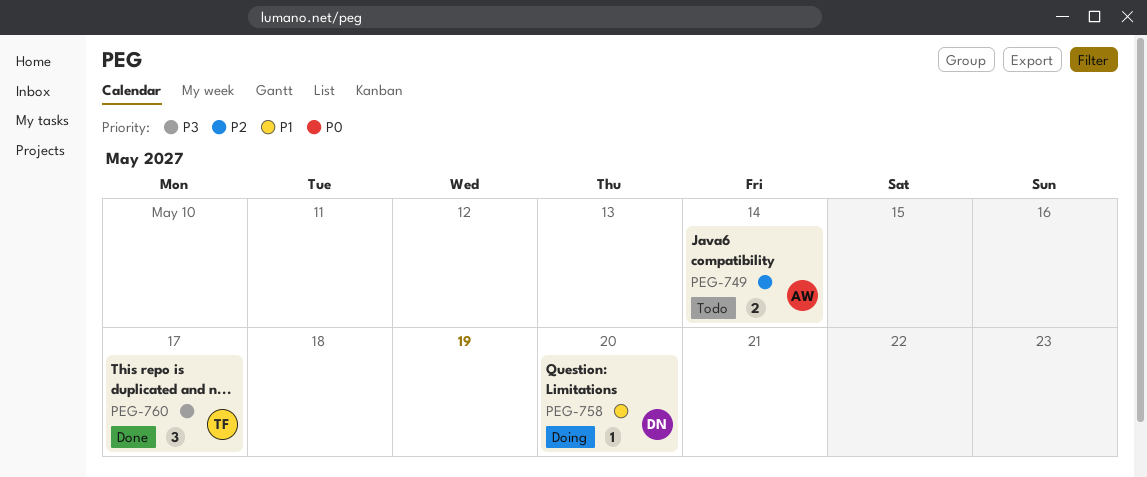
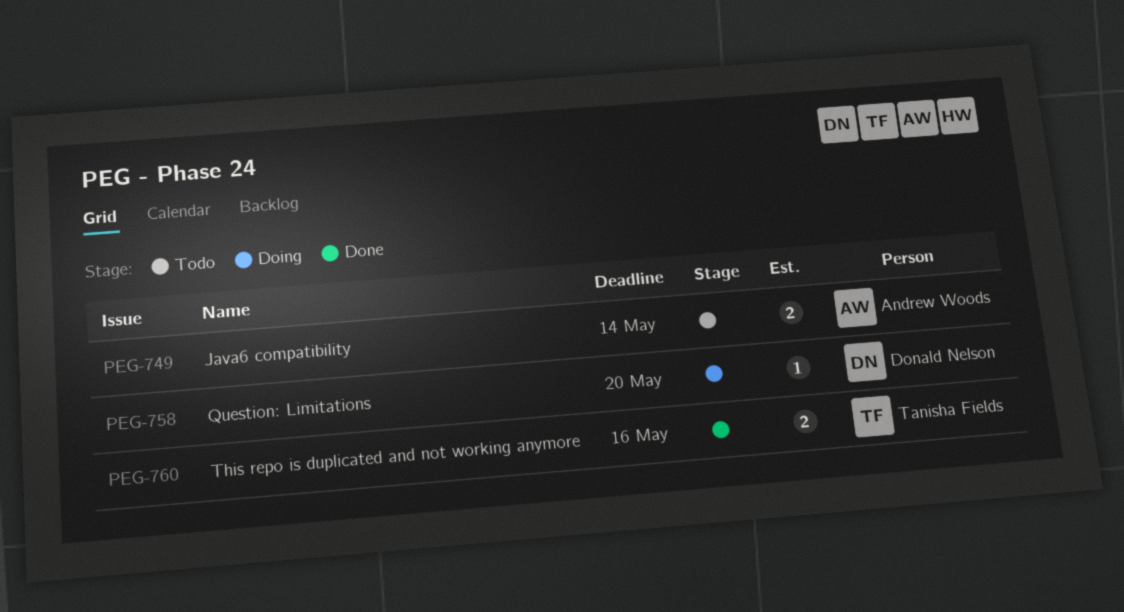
PEG-760, estimate: 3 -> 2
PEG-760, due: May 17 -> May 16

